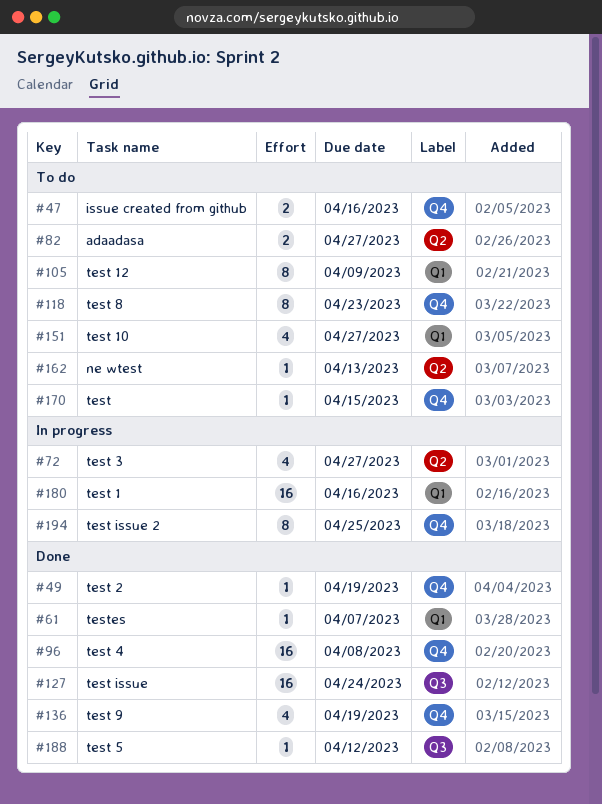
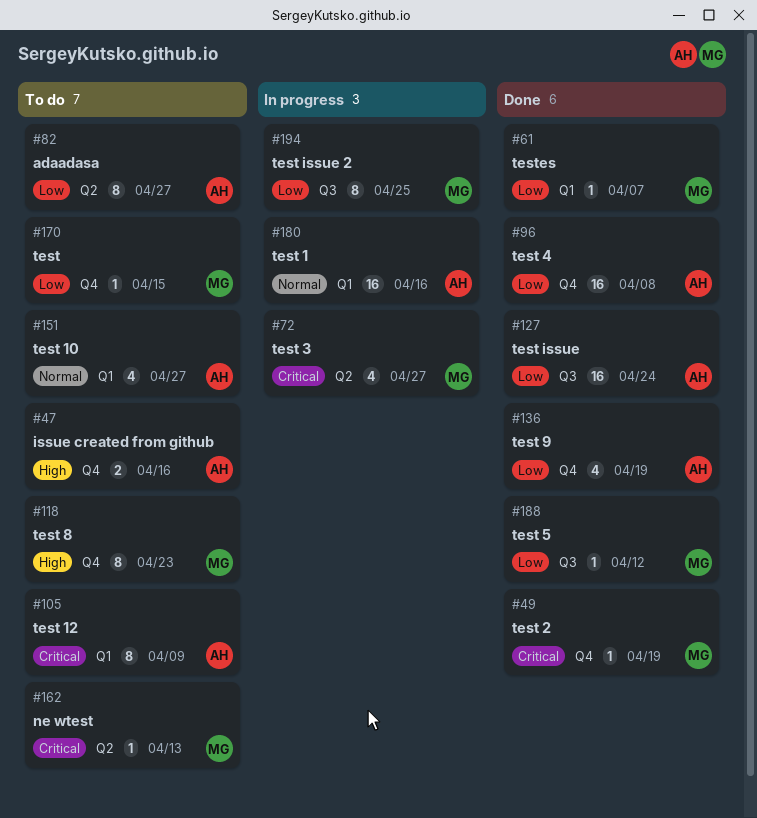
#82, estimate: 2 -> 8
#194, label: Q4 -> Q3

